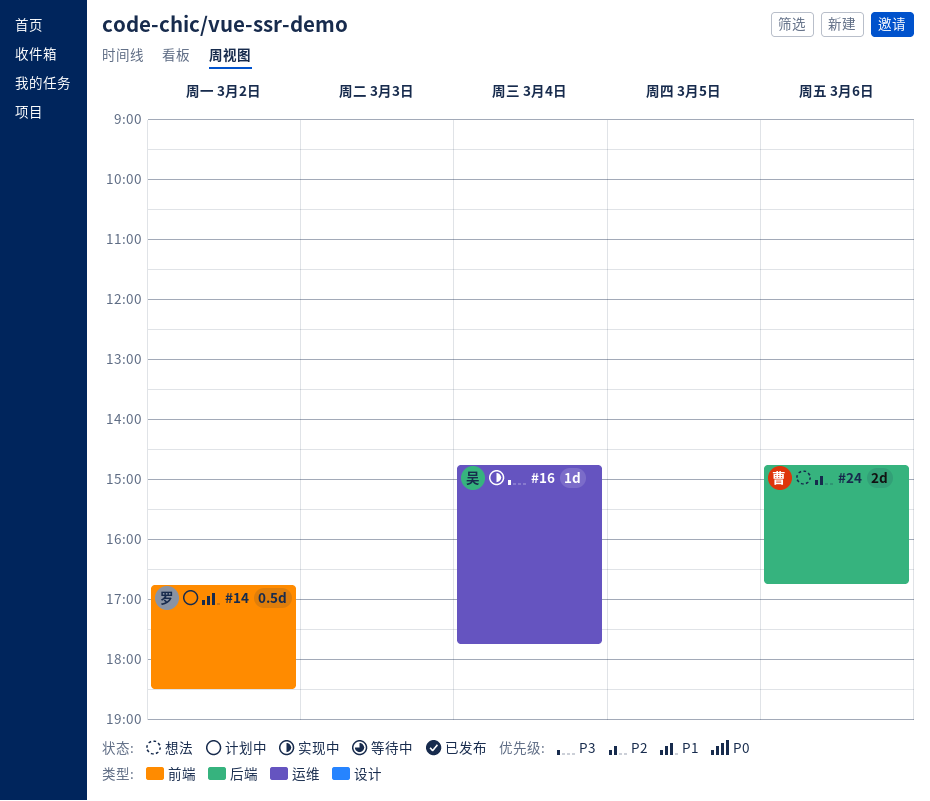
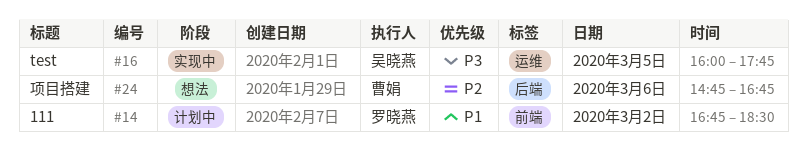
#16, day: Mar 4 -> Mar 5
#16, begins: 14:45 -> 16:00

